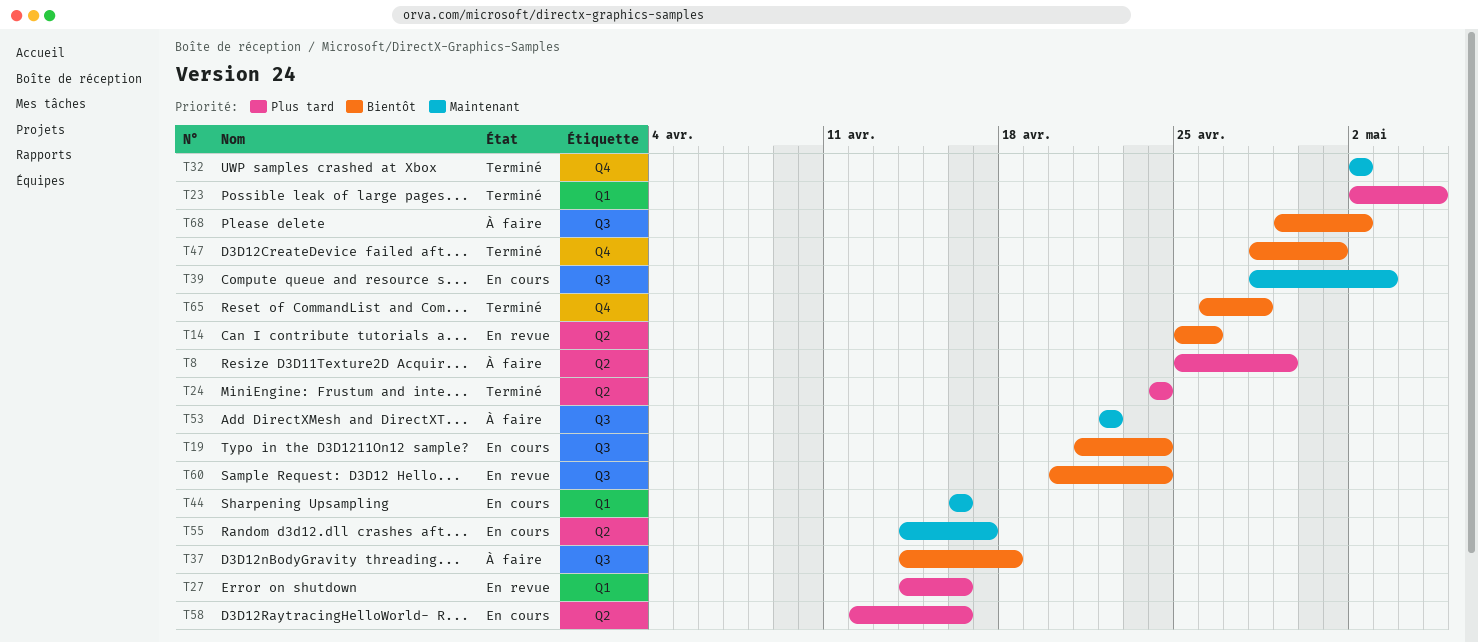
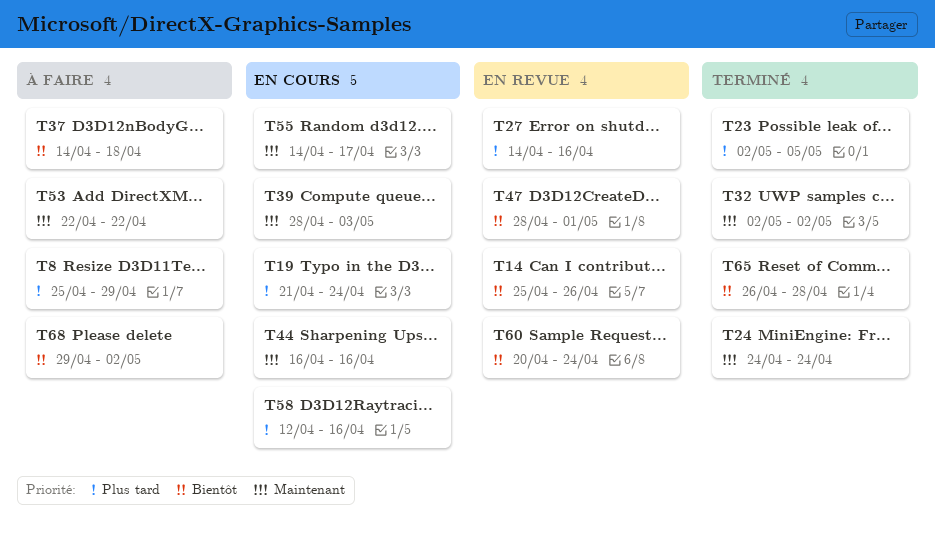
T19, priority: Bientôt -> Plus tard
T24, priority: Plus tard -> Maintenant
T47, status: Terminé -> En revue

